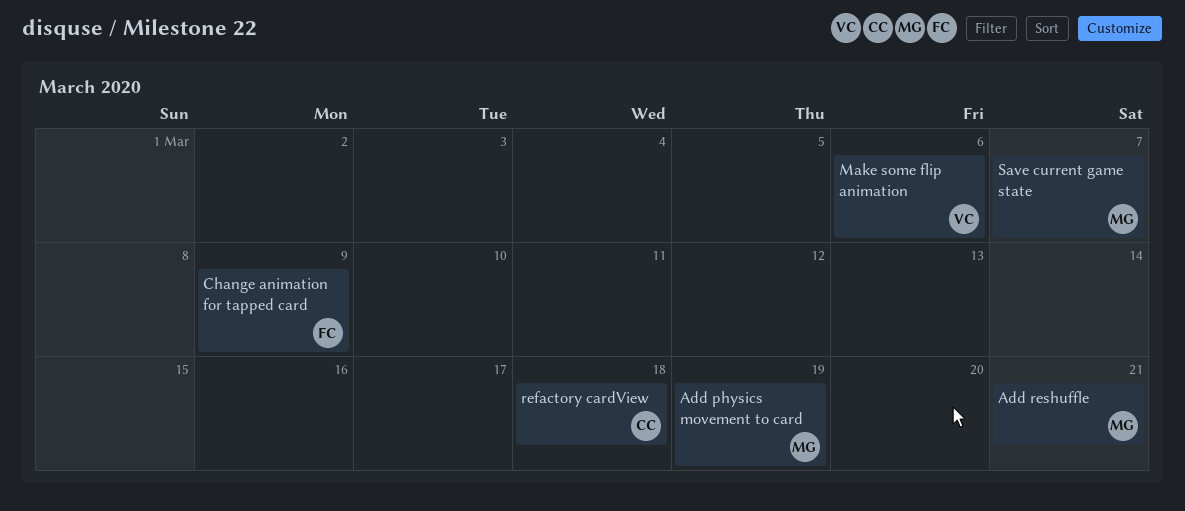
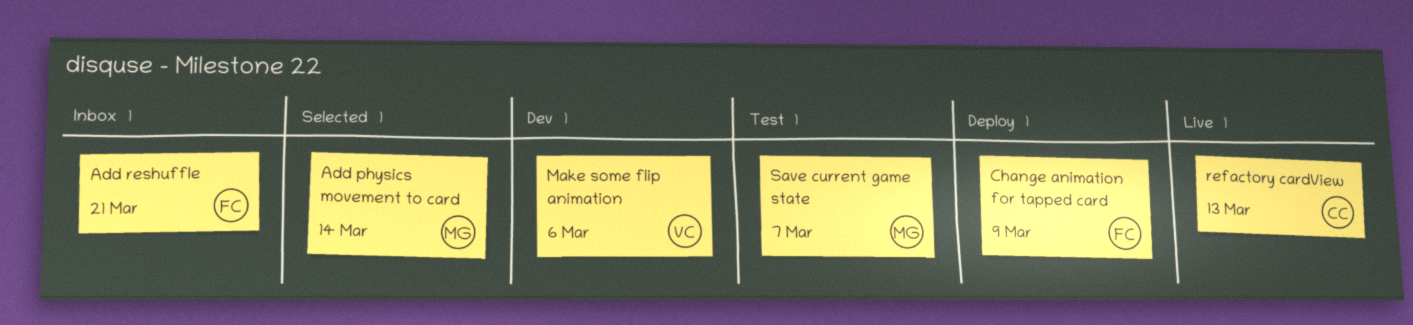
Add physics movement to card, due: Mar 19 -> Mar 14
Add reshuffle, owner: MG -> FC
refactory cardView, due: Mar 18 -> Mar 13

